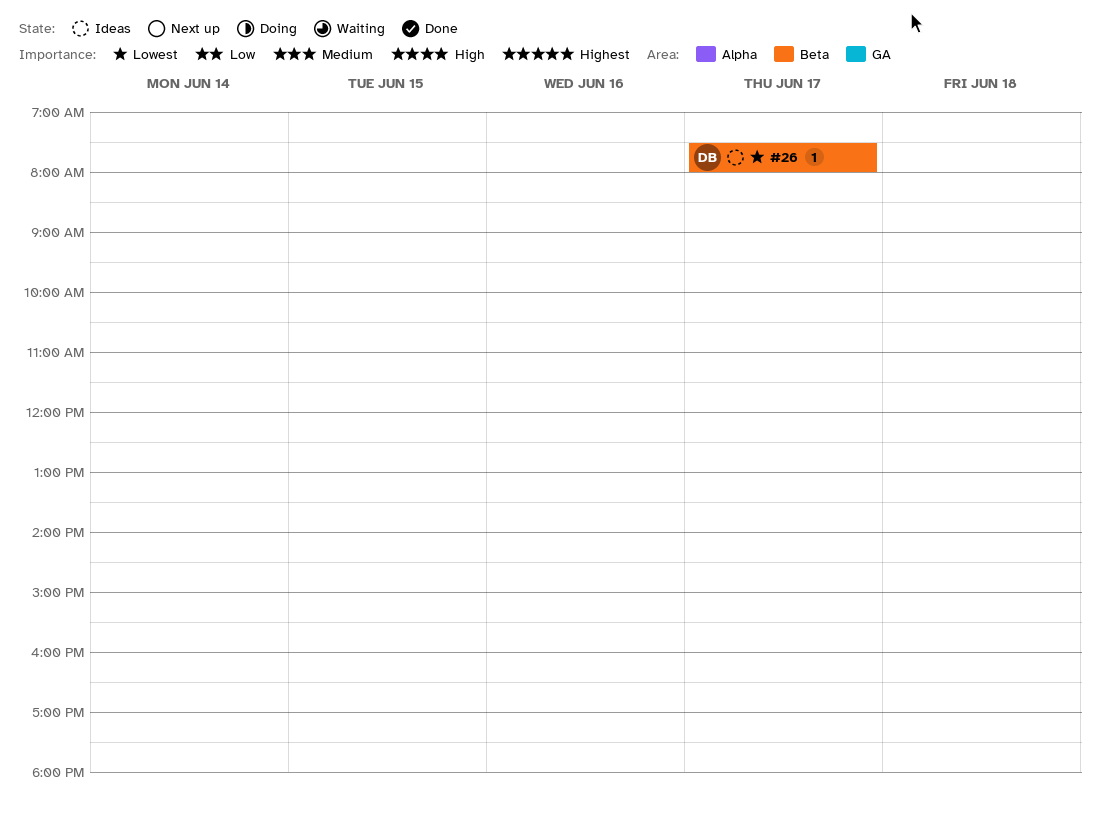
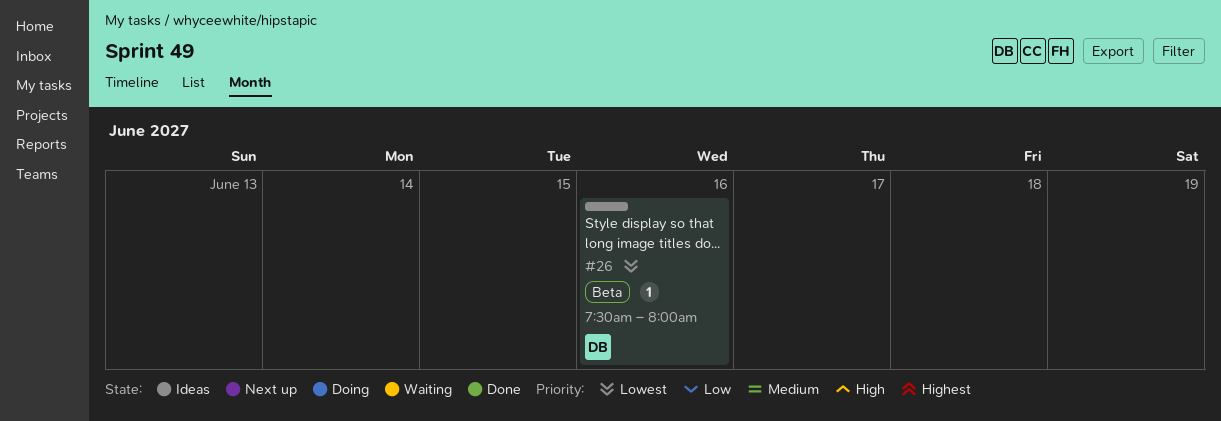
#26, day: Jun 17 -> Jun 16

